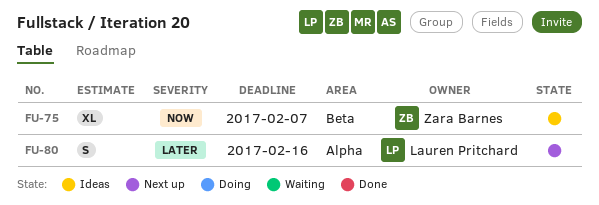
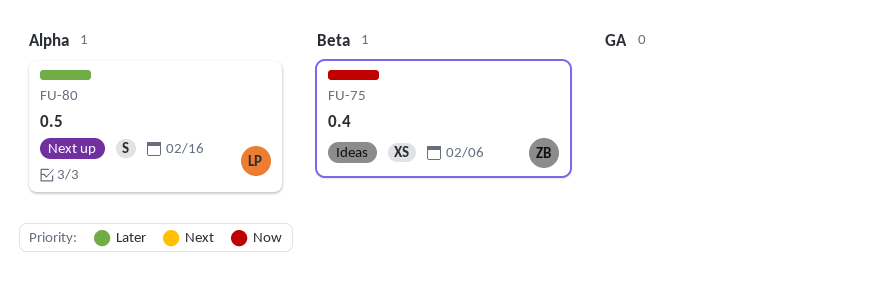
FU-75, estimate: XL -> XS
FU-75, due: Feb 7 -> Feb 6

